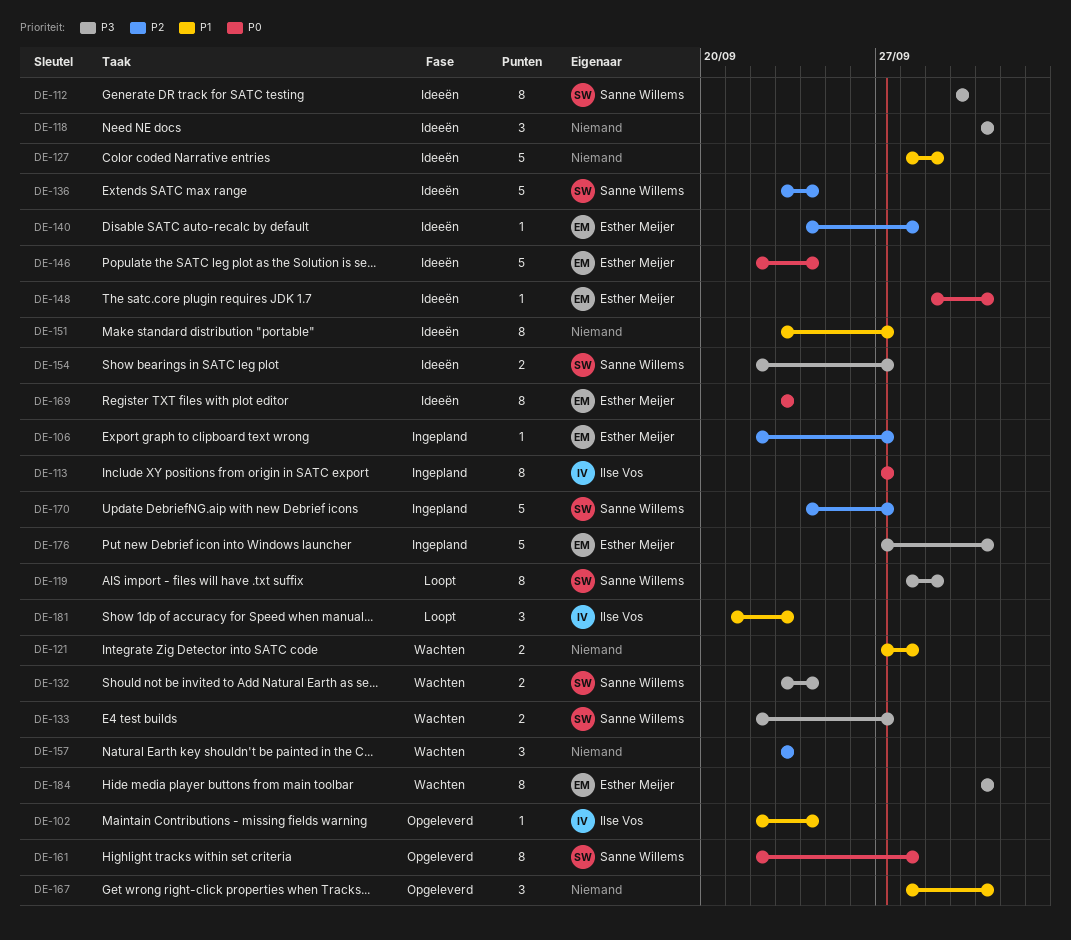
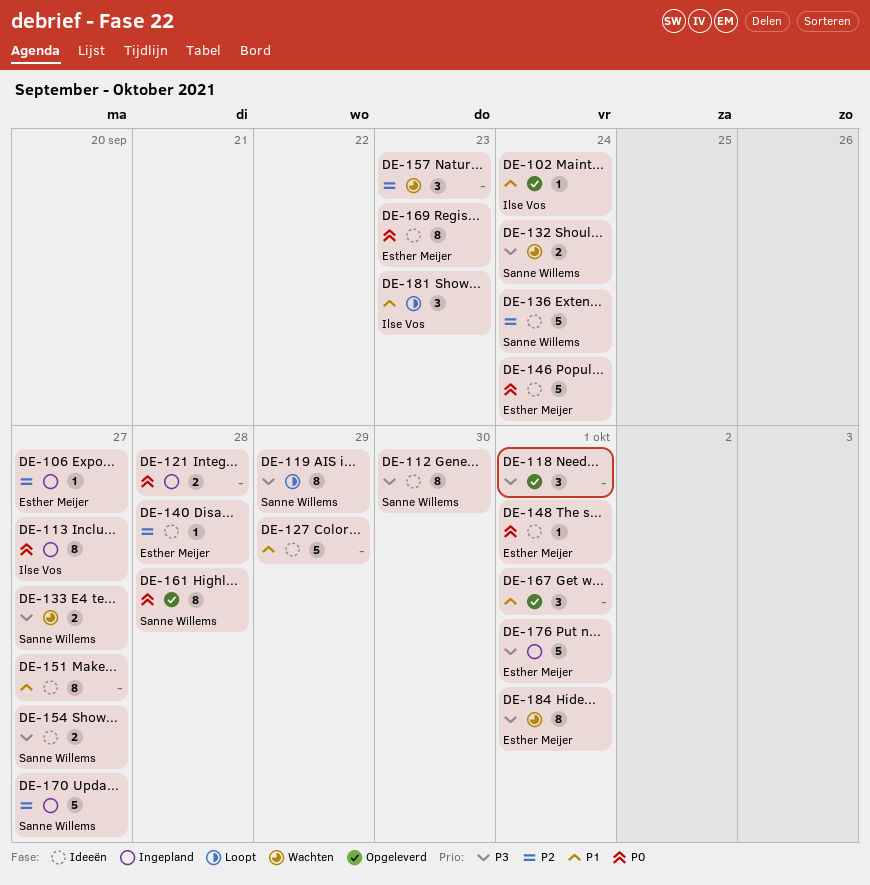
DE-118, status: Ideeën -> Opgeleverd
DE-121, status: Wachten -> Ingepland
DE-121, priority: P1 -> P0

